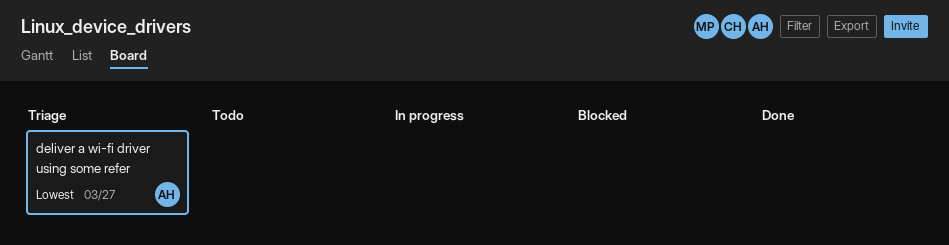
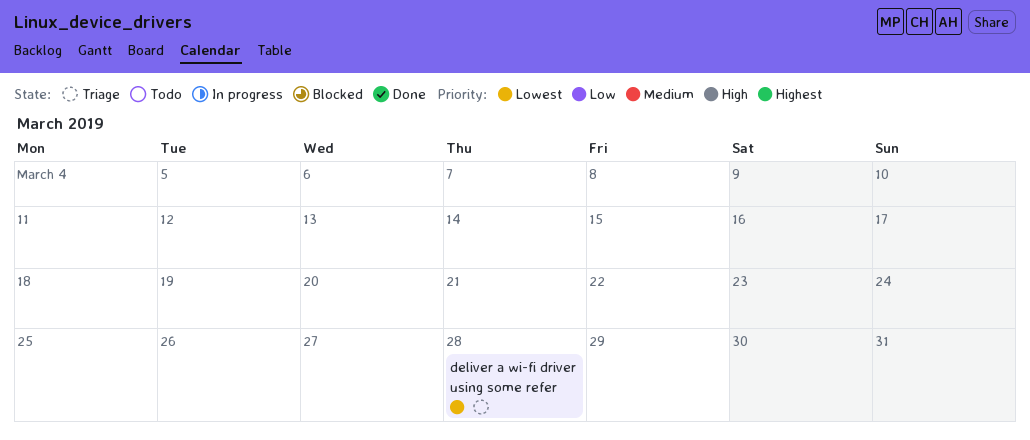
deliver a wi-fi driver using some refer, due: Mar 27 -> Mar 28

